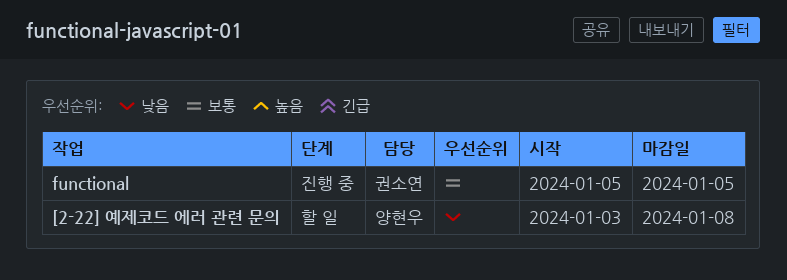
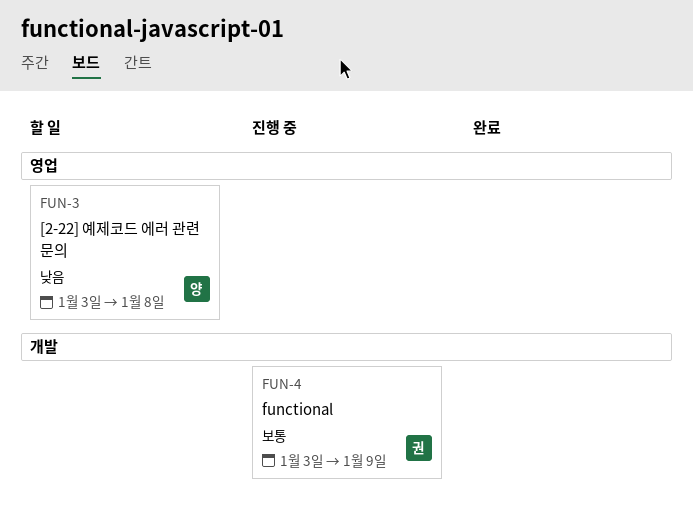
functional, start: Jan 5 -> Jan 3
functional, due: Jan 5 -> Jan 9

